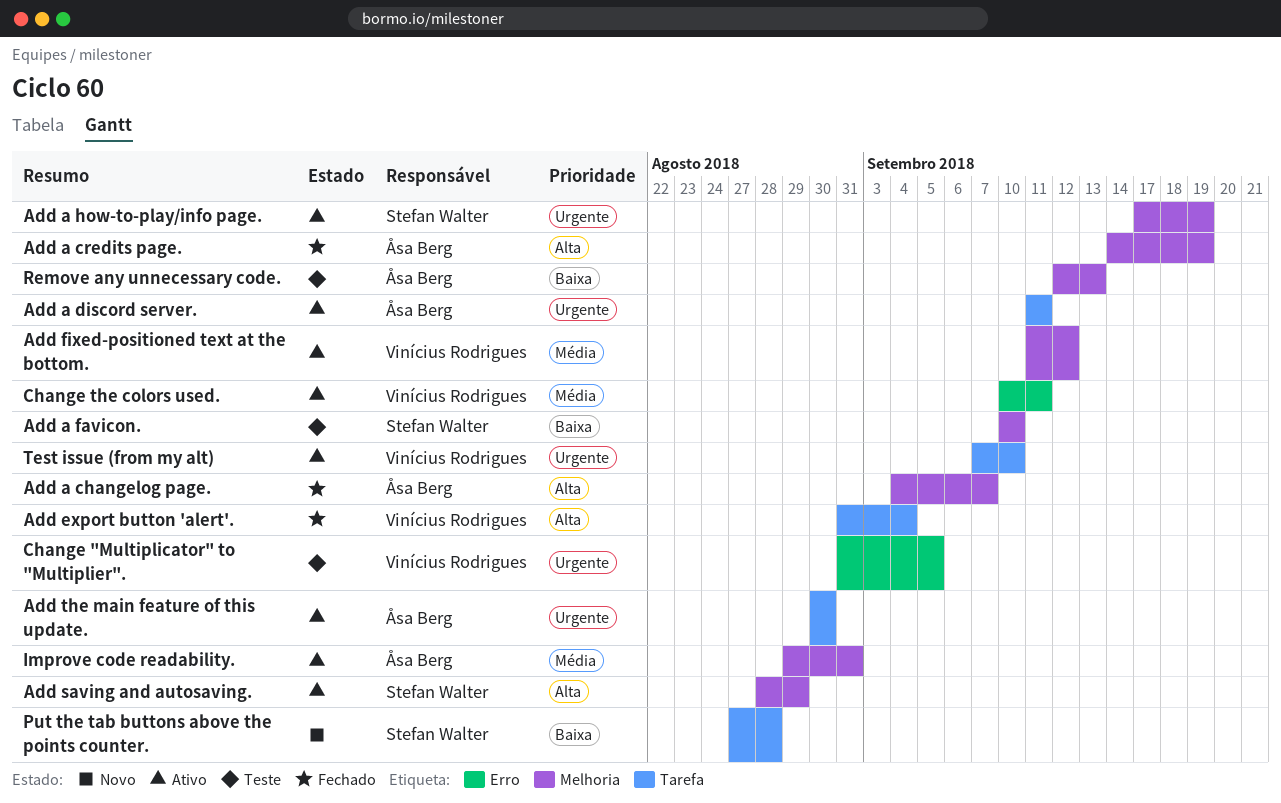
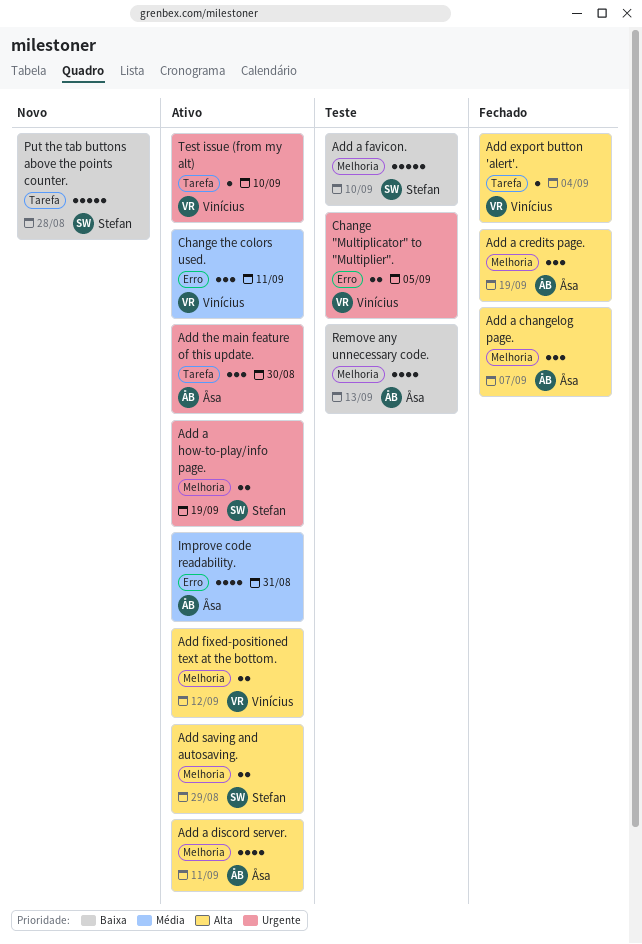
Add a discord server., priority: Urgente -> Alta
Add a discord server., label: Tarefa -> Melhoria
Add fixed-positioned text at the bottom., priority: Média -> Alta
Improve code readability., label: Melhoria -> Erro

